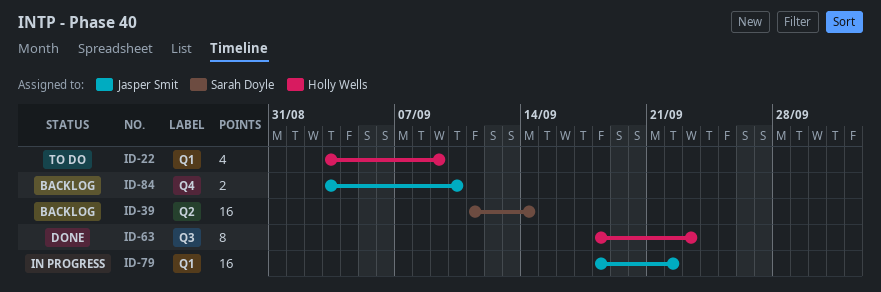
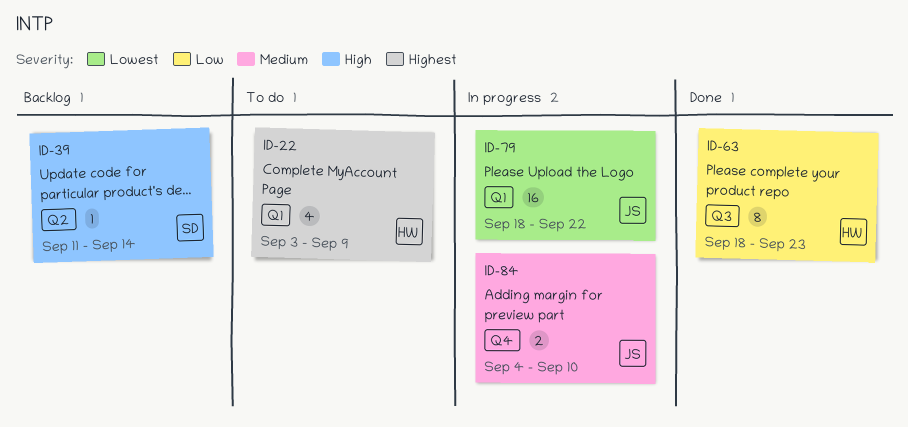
ID-39, estimate: 16 -> 1
ID-84, status: Backlog -> In progress
ID-84, start: Sep 3 -> Sep 4

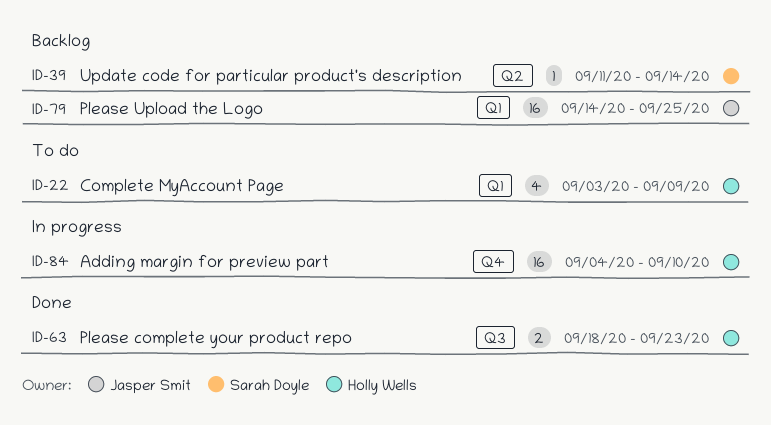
ID-63, estimate: 8 -> 2
ID-79, status: In progress -> Backlog
ID-79, start: Sep 18 -> Sep 14
ID-79, due: Sep 22 -> Sep 25
ID-84, owner: Jasper Smit -> Holly Wells
ID-84, estimate: 2 -> 16

